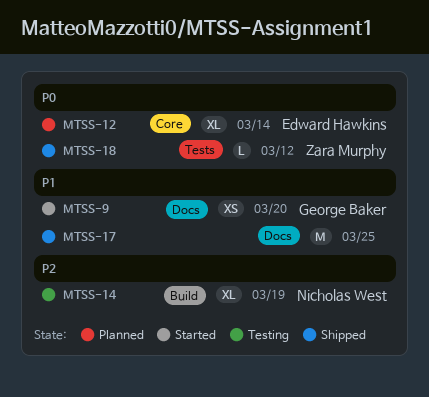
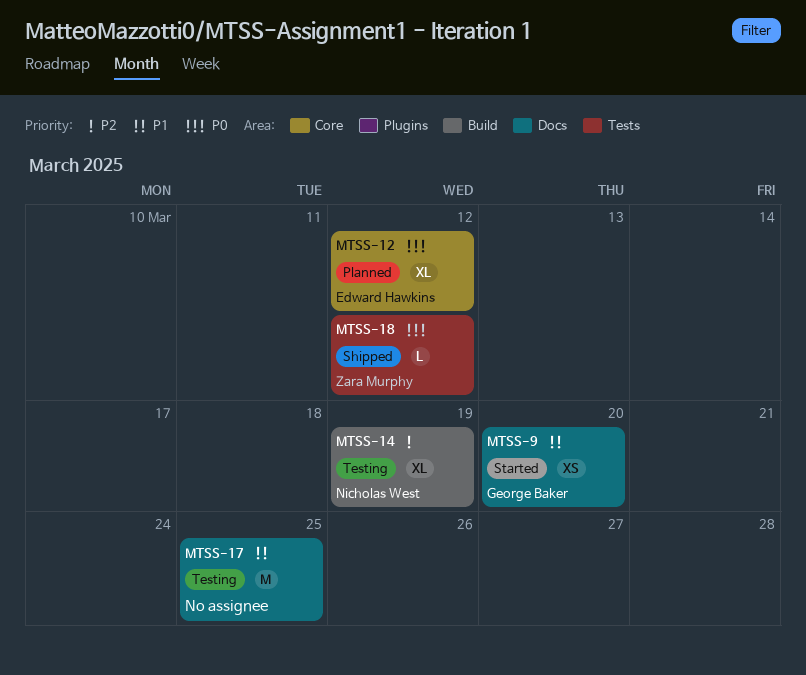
MTSS-12, due: Mar 14 -> Mar 12
MTSS-17, status: Shipped -> Testing

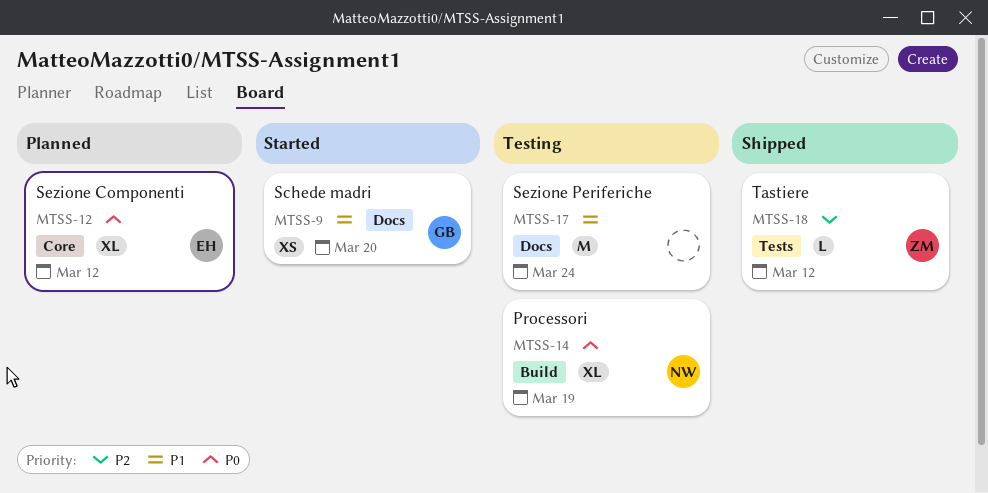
MTSS-14, priority: P2 -> P0
MTSS-17, due: Mar 25 -> Mar 24
MTSS-18, priority: P0 -> P2

